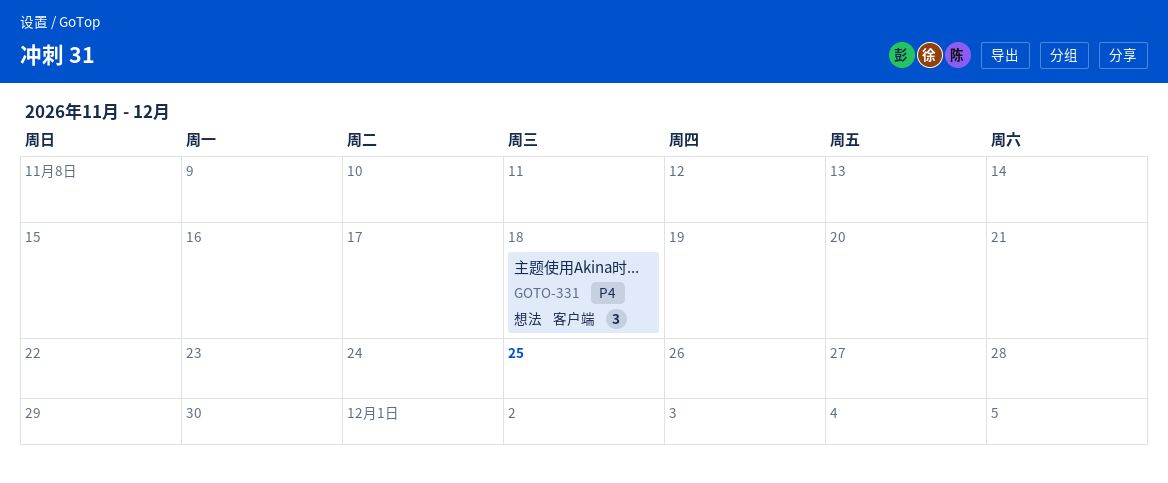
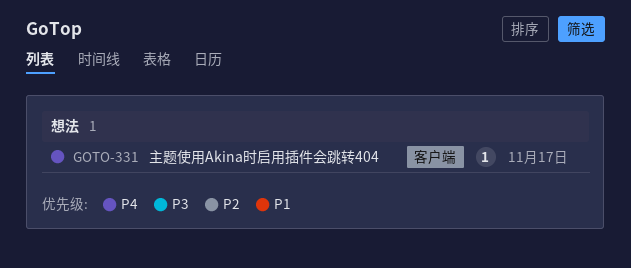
GOTO-331, estimate: 3 -> 1
GOTO-331, due: Nov 18 -> Nov 17

